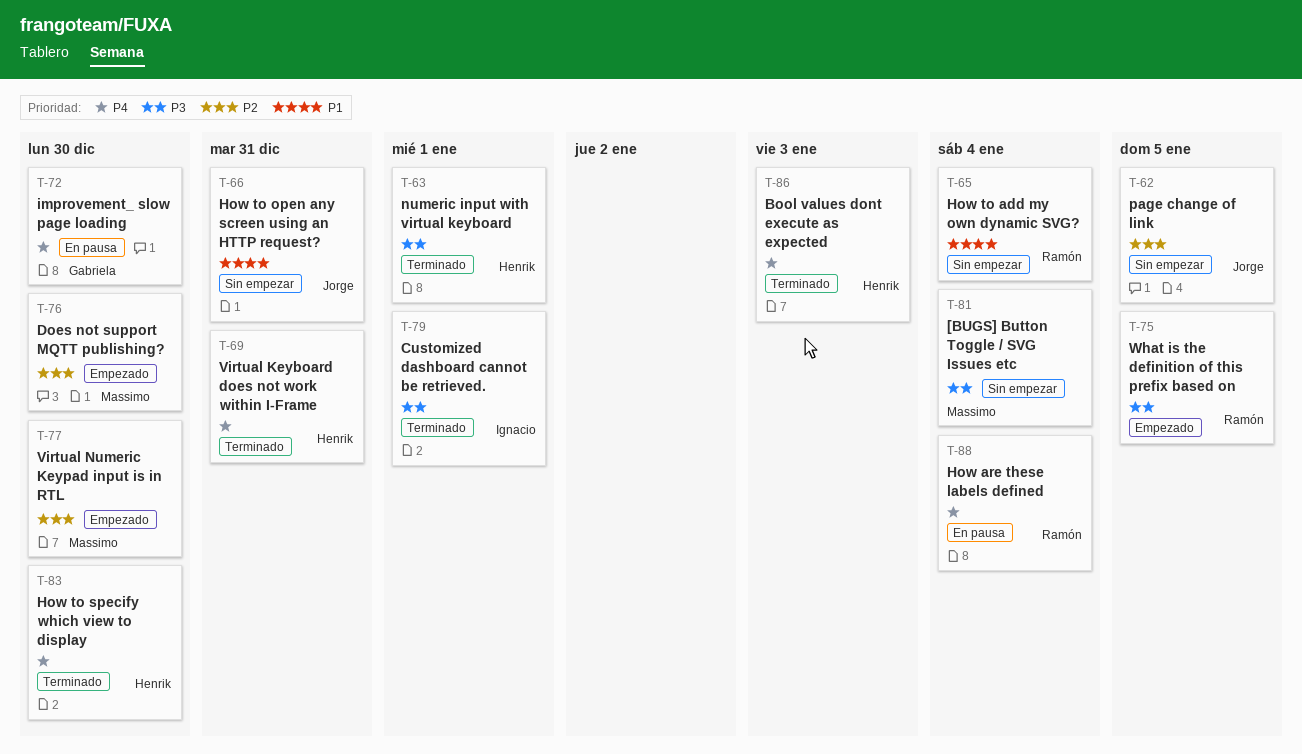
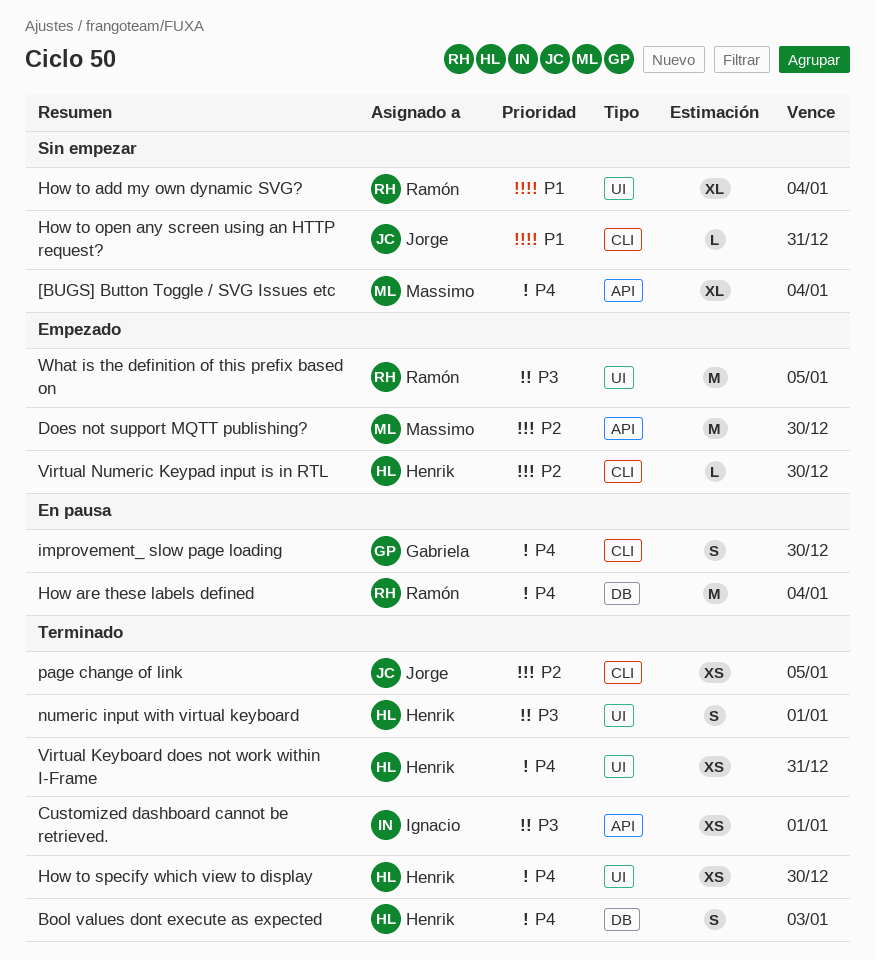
[BUGS] Button Toggle / SVG Issues etc, priority: P3 -> P4
page change of link, status: Sin empezar -> Terminado
Virtual Numeric Keypad input is in RTL, owner: Massimo -> Henrik

